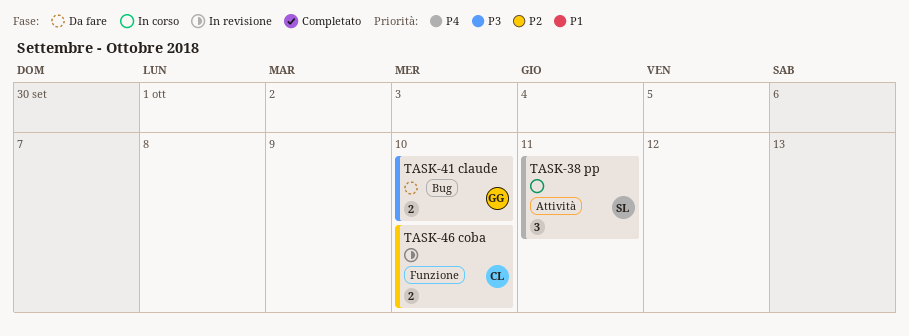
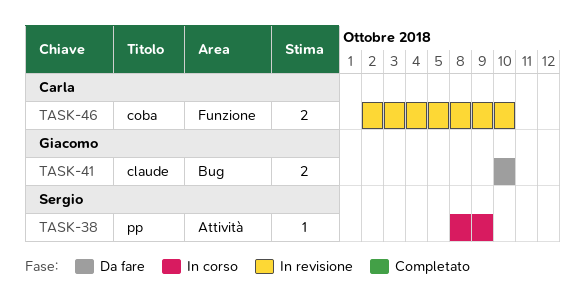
TASK-38, estimate: 3 -> 1
TASK-38, due: Oct 11 -> Oct 9

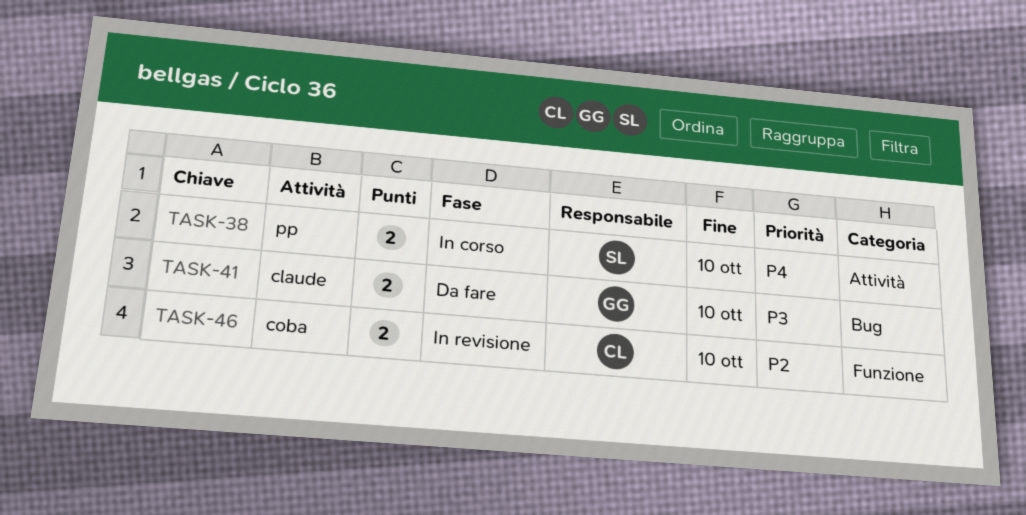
TASK-38, estimate: 1 -> 2
TASK-38, due: Oct 9 -> Oct 10

